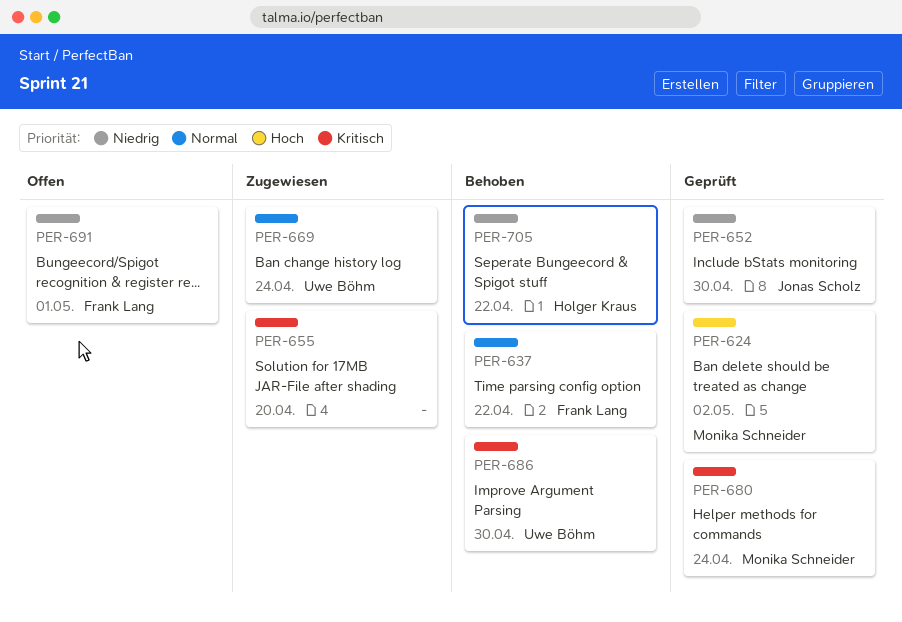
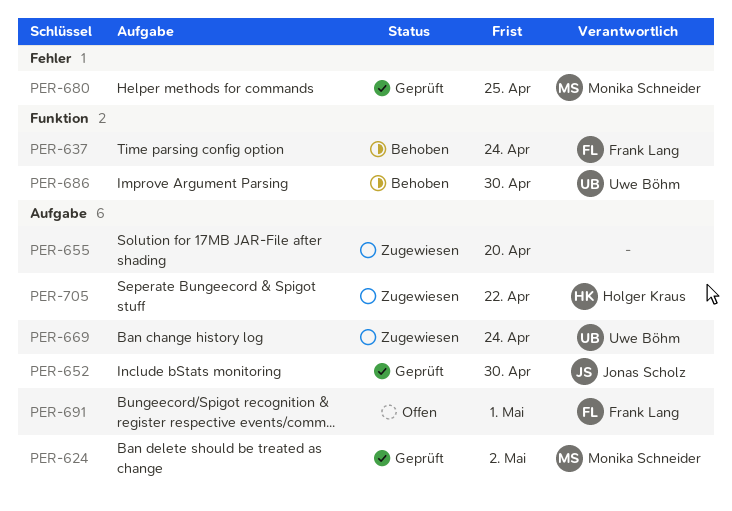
PER-637, due: Apr 22 -> Apr 24
PER-680, due: Apr 24 -> Apr 25
PER-705, status: Behoben -> Zugewiesen

